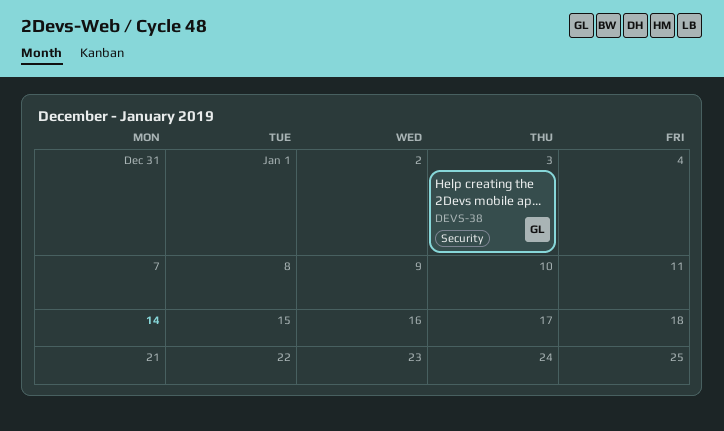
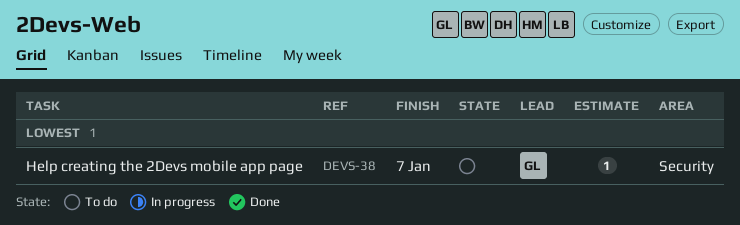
DEVS-38, due: Jan 3 -> Jan 7

